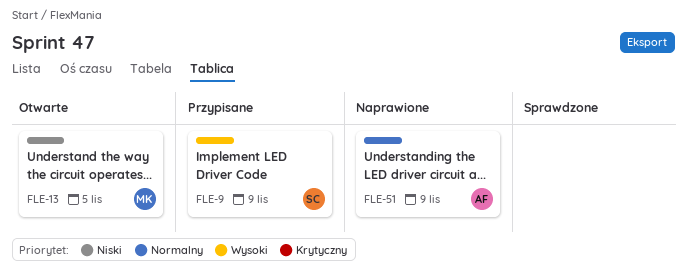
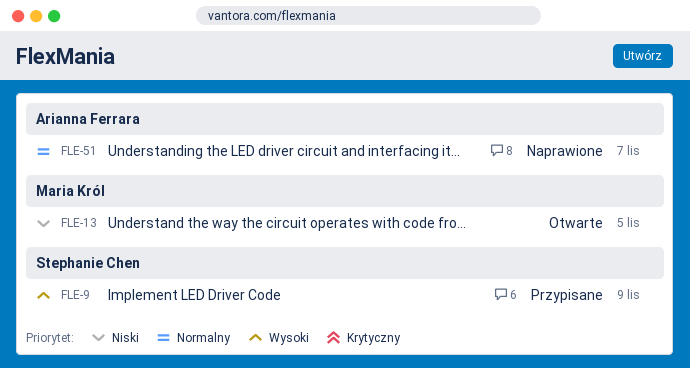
FLE-51, due: Nov 9 -> Nov 7

